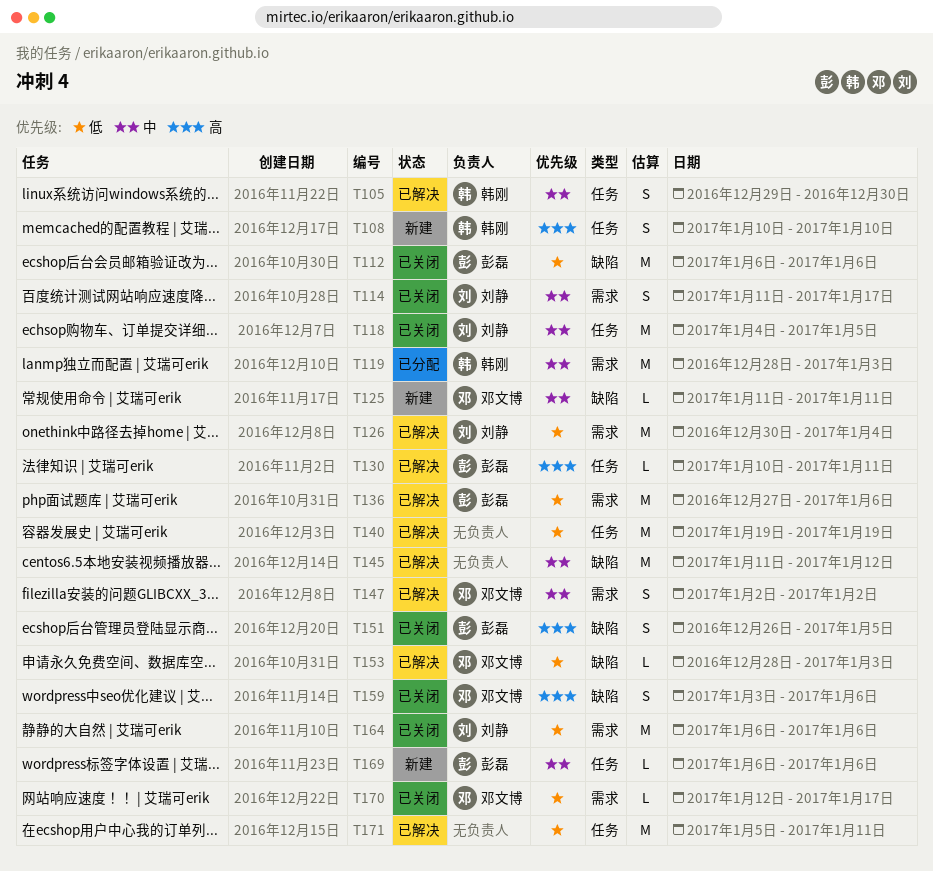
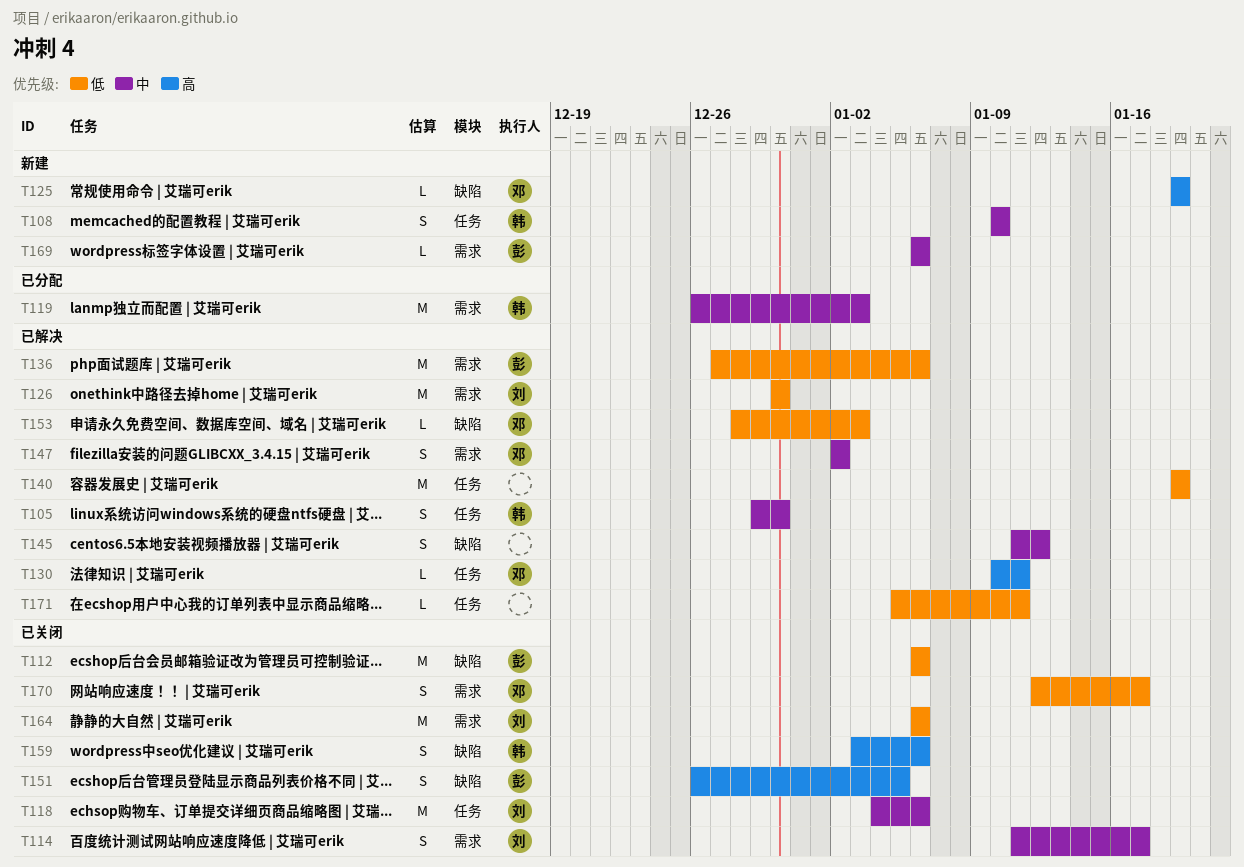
T108, priority: 高 -> 中
T118, due: Jan 5 -> Jan 6
T119, start: Dec 28 -> Dec 26
T125, priority: 中 -> 高
T125, start: Jan 11 -> Jan 19
T125, due: Jan 11 -> Jan 19
T126, due: Jan 4 -> Dec 30
T130, owner: 彭磊 -> 邓文博
T145, estimate: M -> S
T159, owner: 邓文博 -> 韩刚
T169, label: 任务 -> 需求
T170, estimate: L -> S
T171, estimate: M -> L

